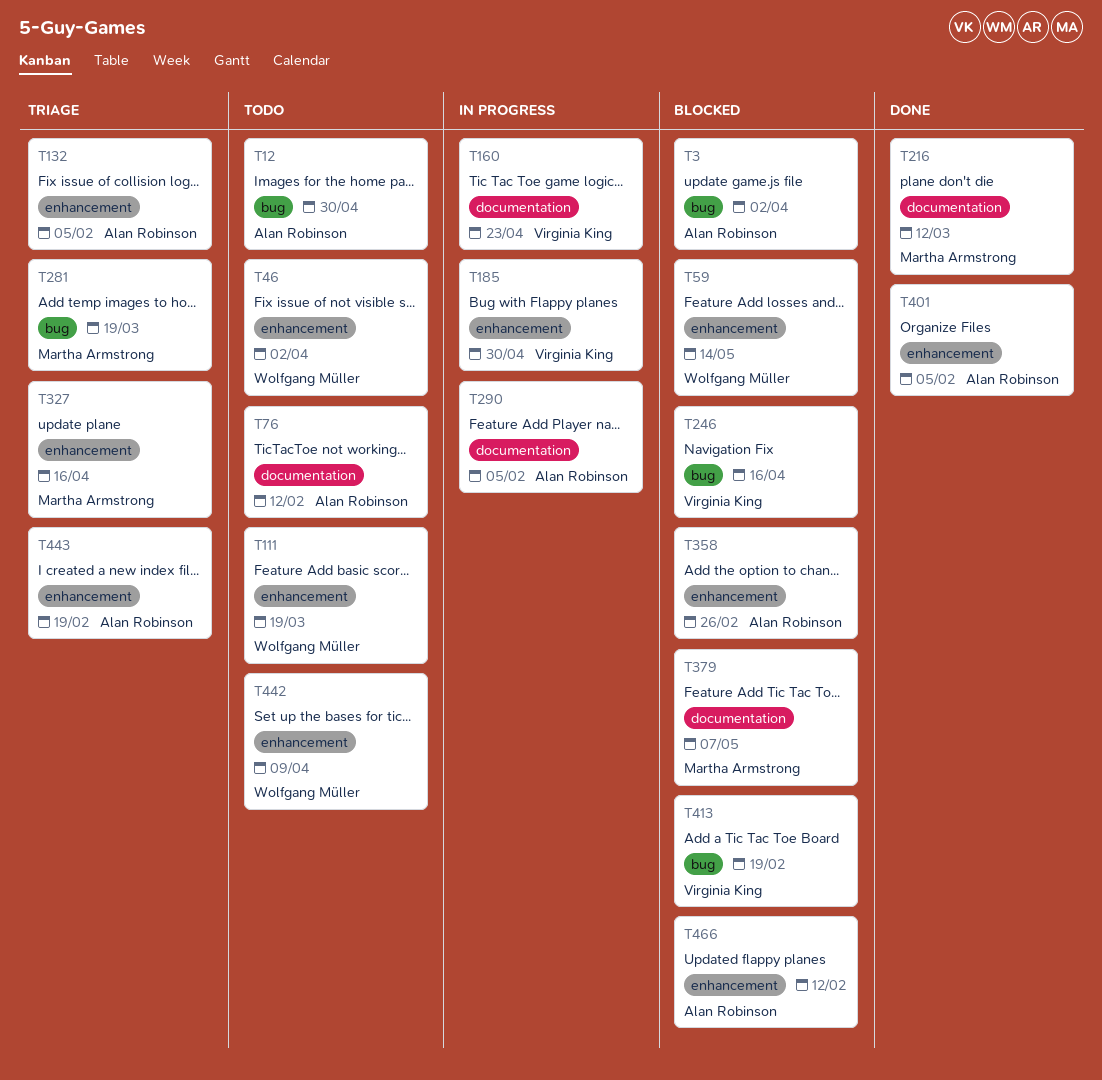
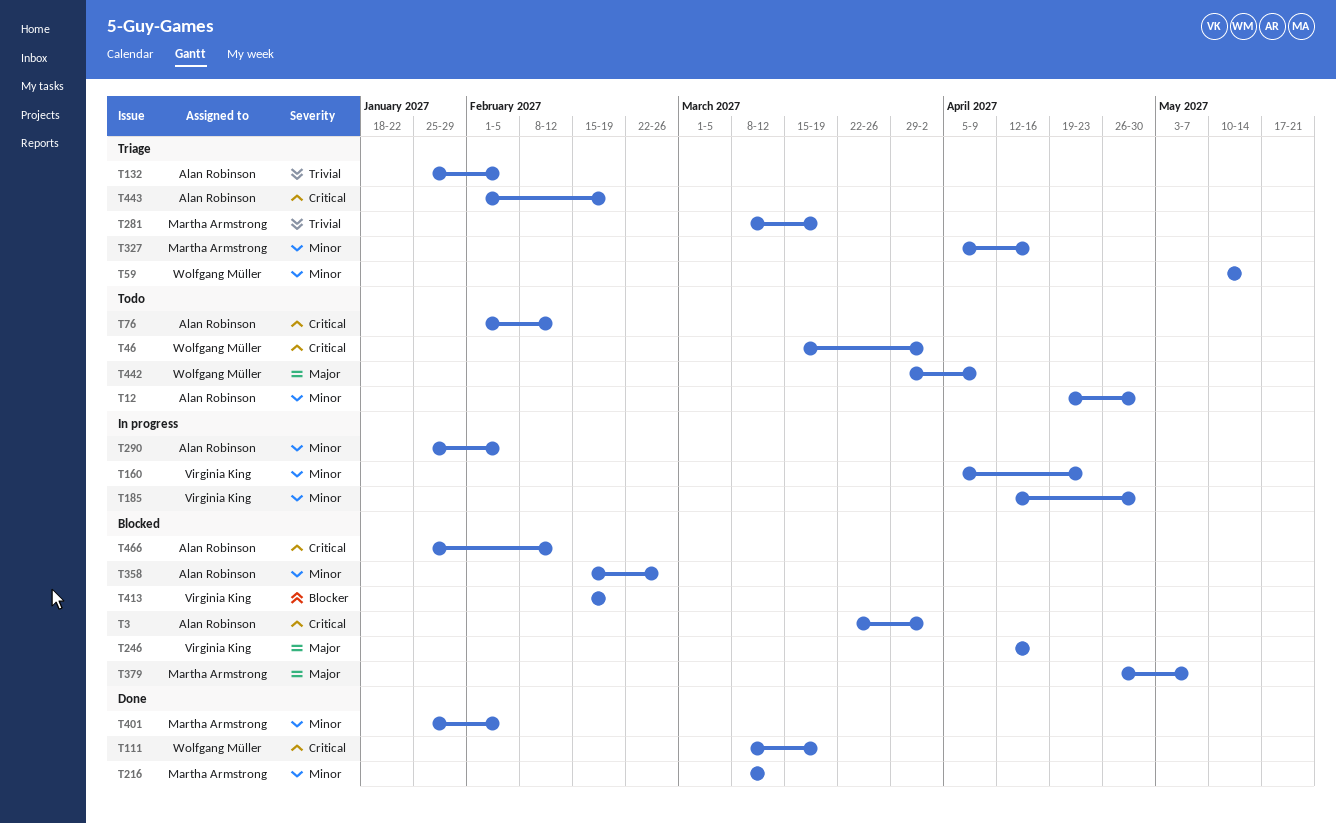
T59, status: Blocked -> Triage
T111, status: Todo -> Done
T401, owner: Alan Robinson -> Martha Armstrong

